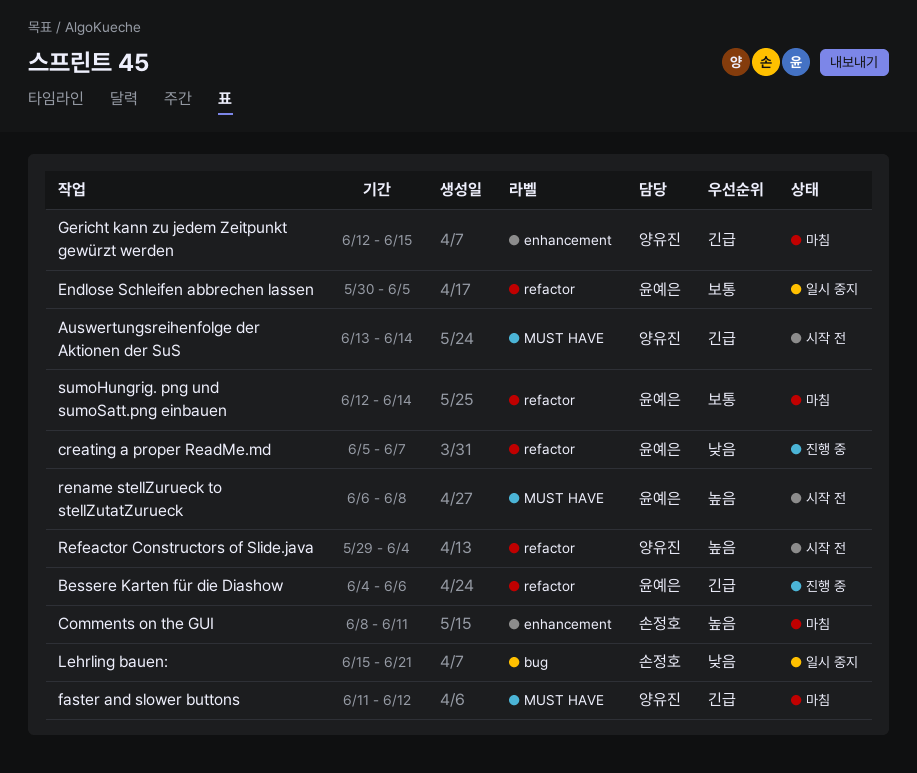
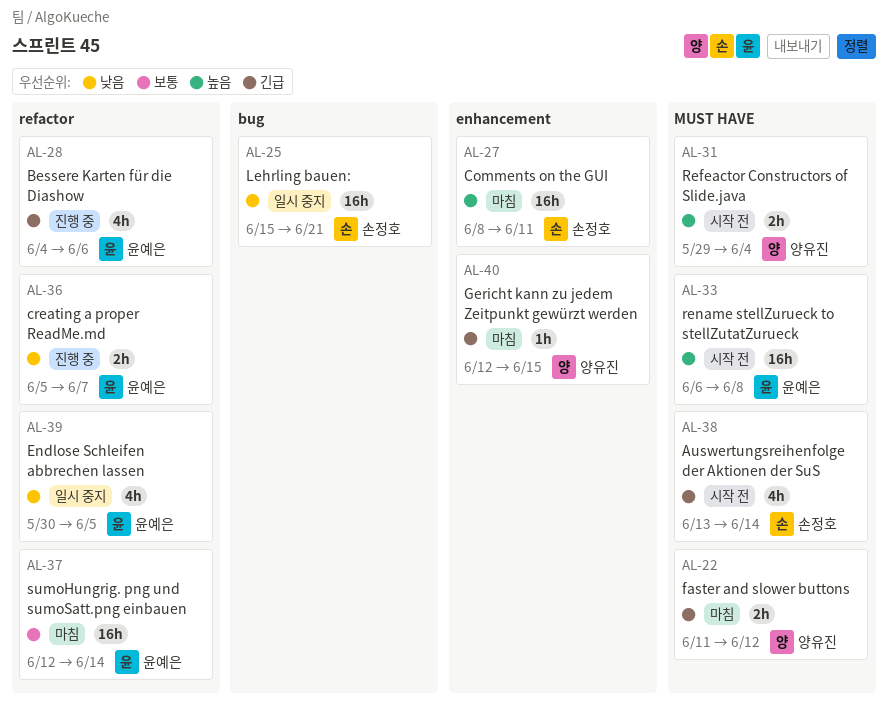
Auswertungsreihenfolge der Aktionen der SuS, owner: 양유진 -> 손정호
Endlose Schleifen abbrechen lassen, priority: 보통 -> 낮음
Refeactor Constructors of Slide.java, label: refactor -> MUST HAVE

